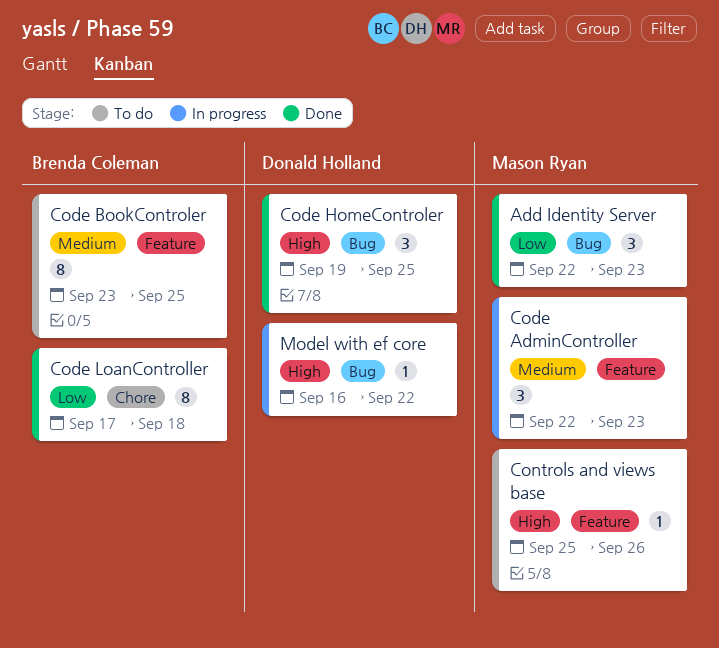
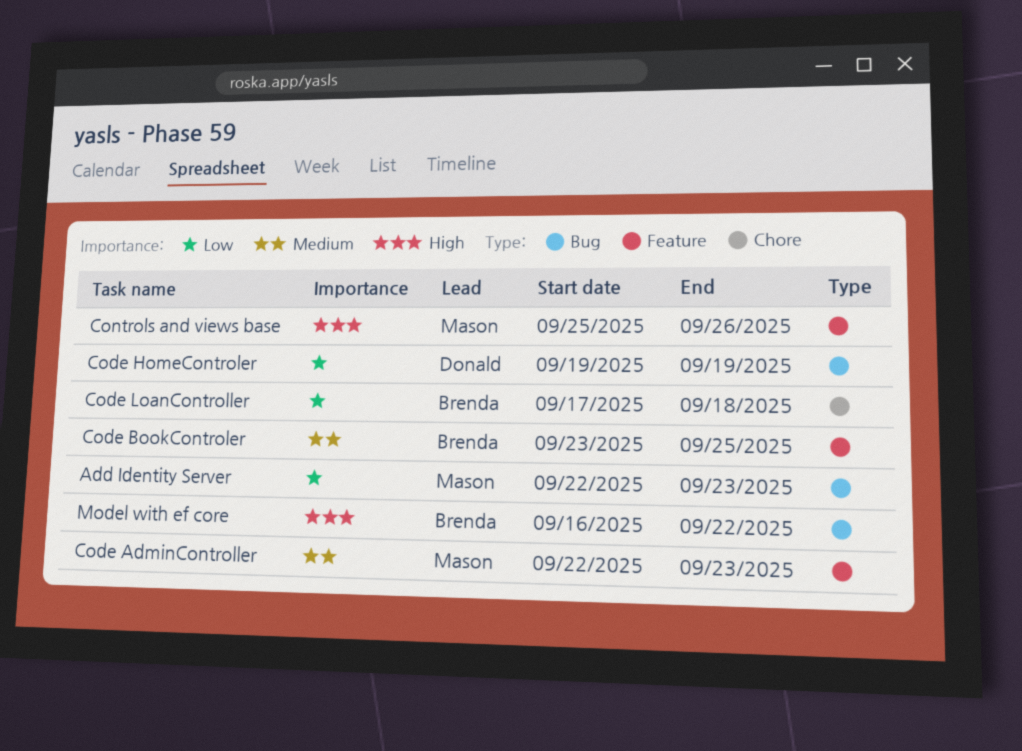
Code HomeControler, priority: High -> Low
Code HomeControler, due: Sep 25 -> Sep 19
Model with ef core, owner: Donald Holland -> Brenda Coleman

